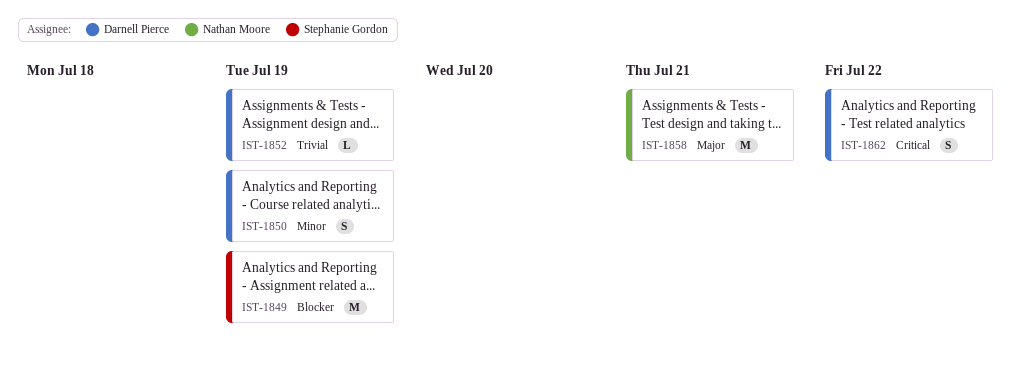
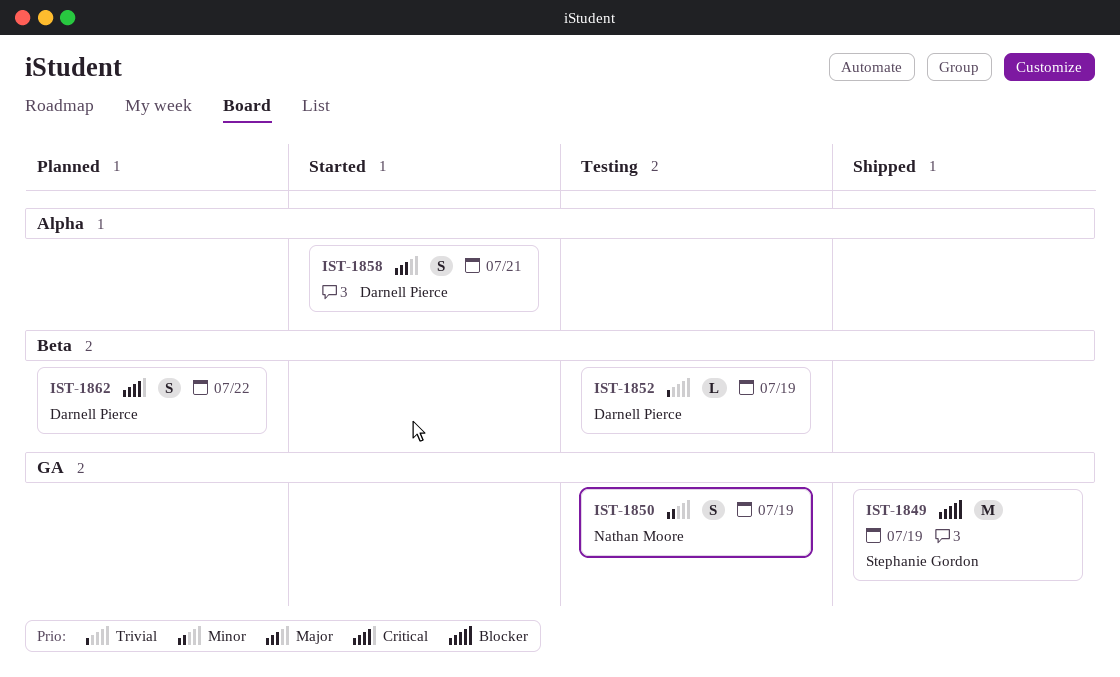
IST-1850, owner: Darnell Pierce -> Nathan Moore
IST-1858, owner: Nathan Moore -> Darnell Pierce
IST-1858, estimate: M -> S

